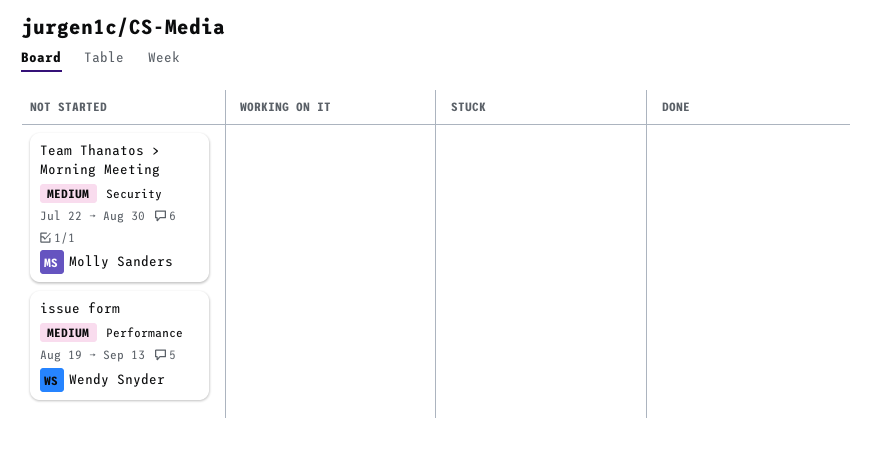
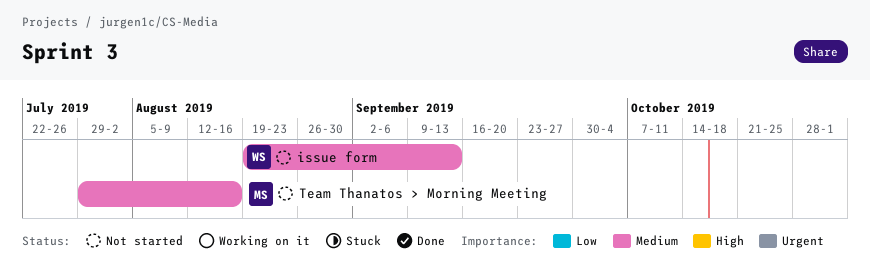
Team Thanatos > Morning Meeting, start: Jul 22 -> Jul 29
Team Thanatos > Morning Meeting, due: Aug 30 -> Aug 16

